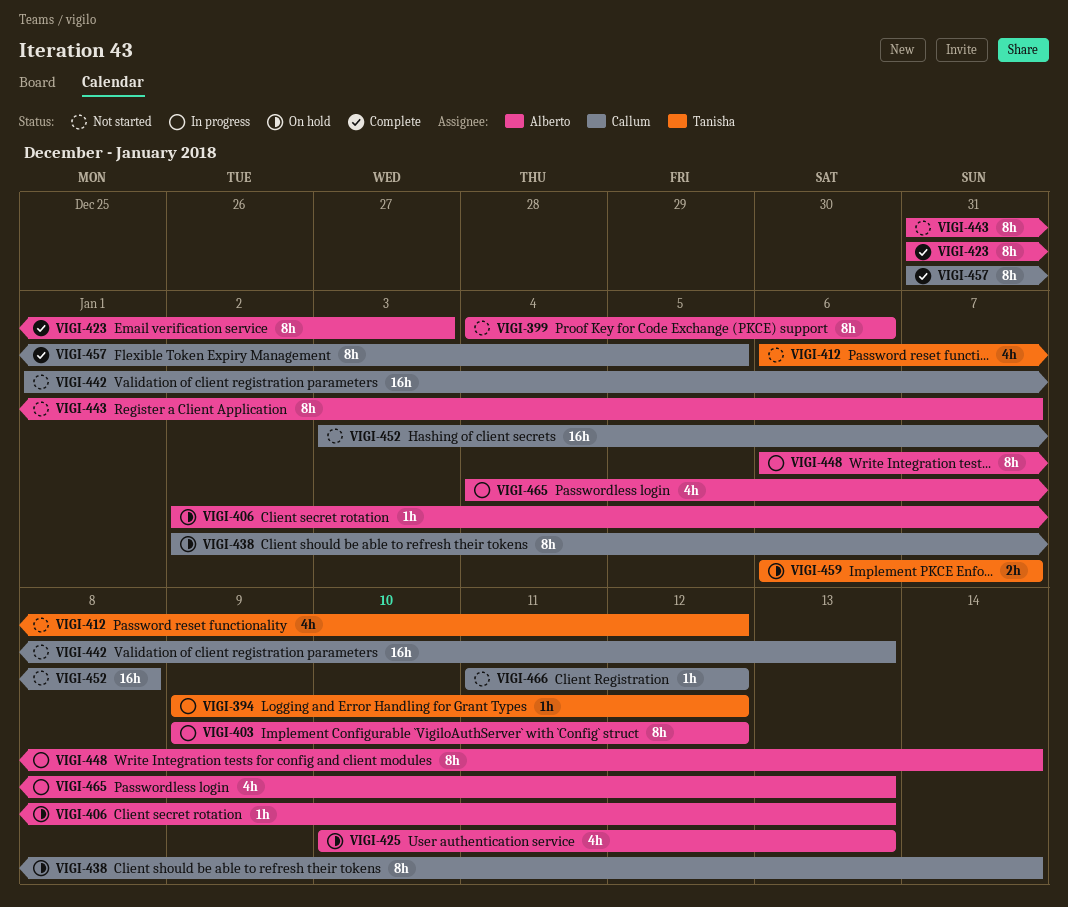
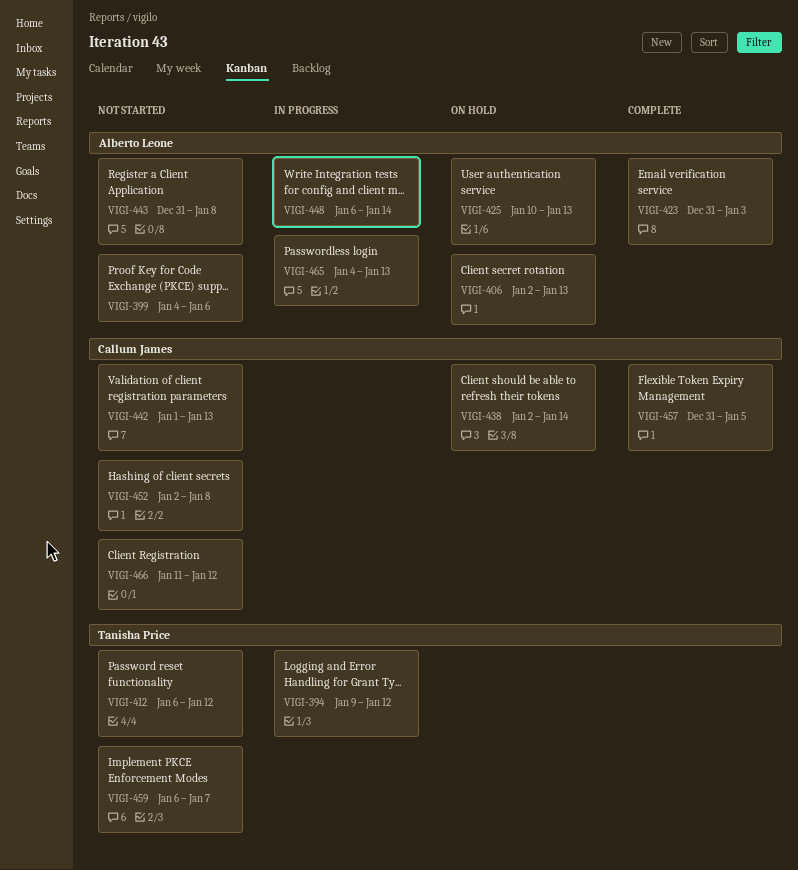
VIGI-403: present -> none
VIGI-443, due: Jan 7 -> Jan 8
VIGI-452, start: Jan 3 -> Jan 2
VIGI-459, status: On hold -> Not started

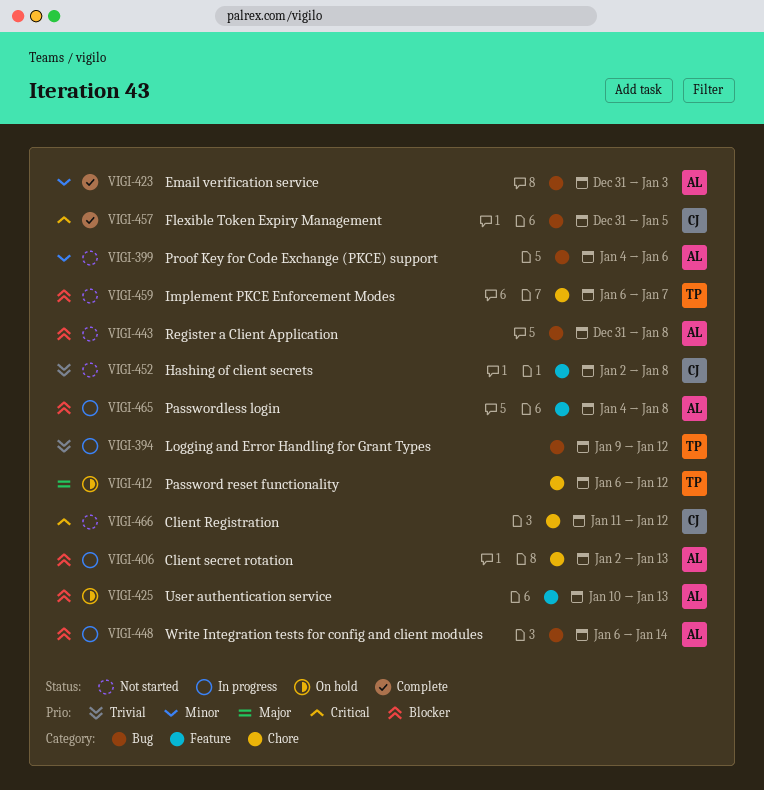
VIGI-406, status: On hold -> In progress
VIGI-412, status: Not started -> On hold
VIGI-438: present -> none
VIGI-442: present -> none
VIGI-465, due: Jan 13 -> Jan 8

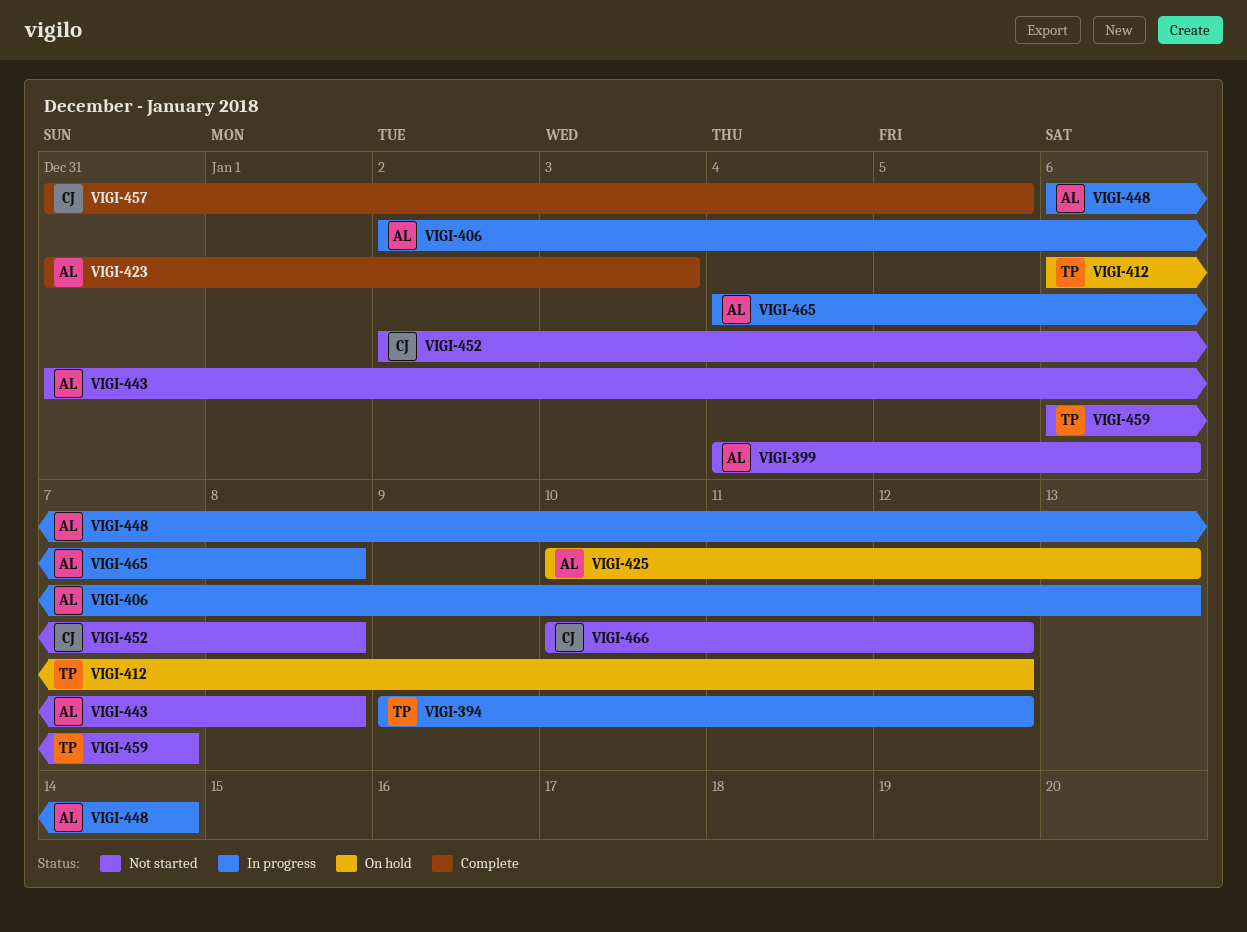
VIGI-466, start: Jan 11 -> Jan 10

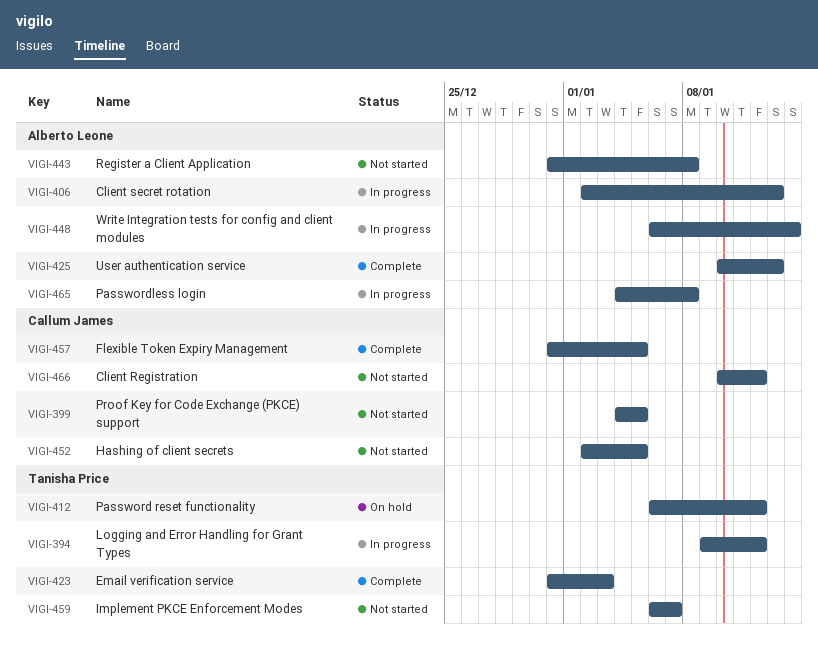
VIGI-399, owner: Alberto Leone -> Callum James
VIGI-399, due: Jan 6 -> Jan 5
VIGI-423, owner: Alberto Leone -> Tanisha Price
VIGI-425, status: On hold -> Complete
VIGI-452, due: Jan 8 -> Jan 5

